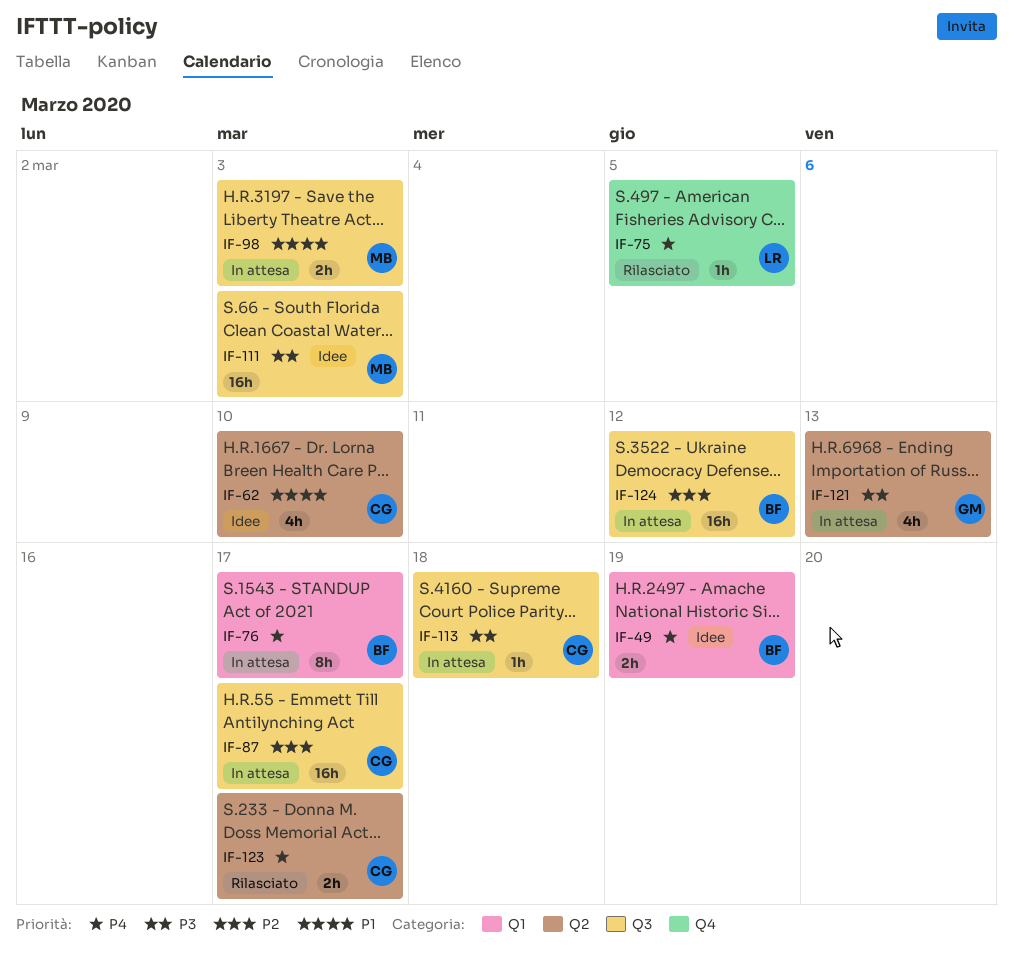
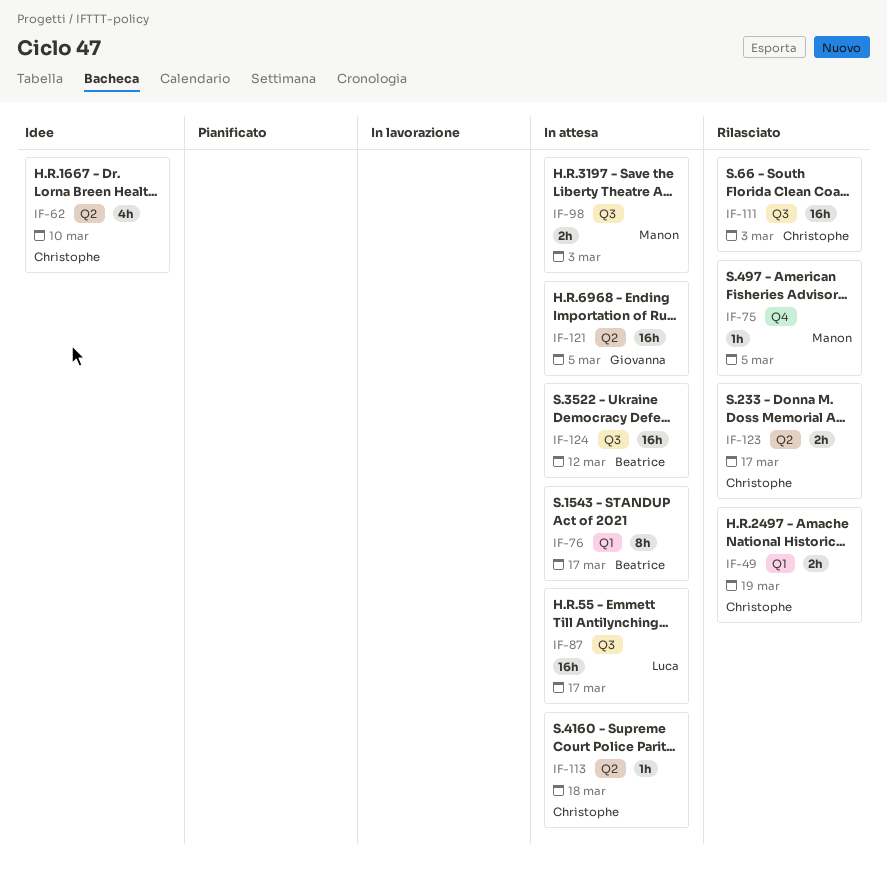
IF-49, status: Idee -> Rilasciato
IF-49, owner: Beatrice -> Christophe
IF-75, owner: Luca -> Manon
IF-87, owner: Christophe -> Luca
IF-111, status: Idee -> Rilasciato
IF-111, owner: Manon -> Christophe
IF-113, label: Q3 -> Q2
IF-121, estimate: 4h -> 16h
IF-121, due: Mar 13 -> Mar 5

